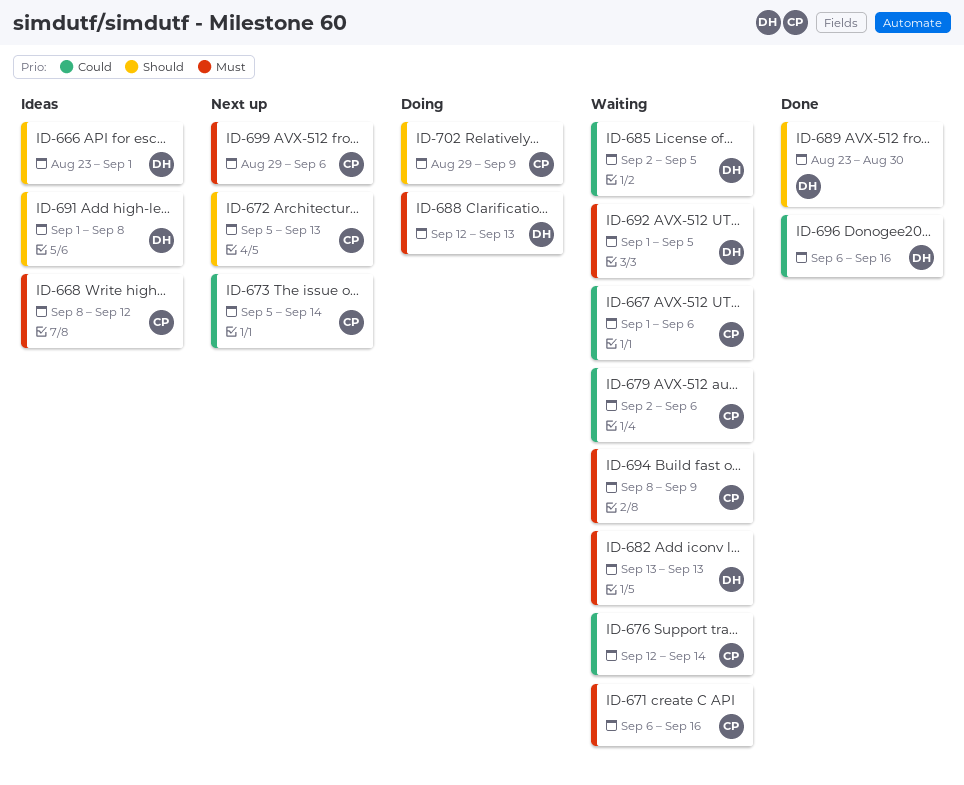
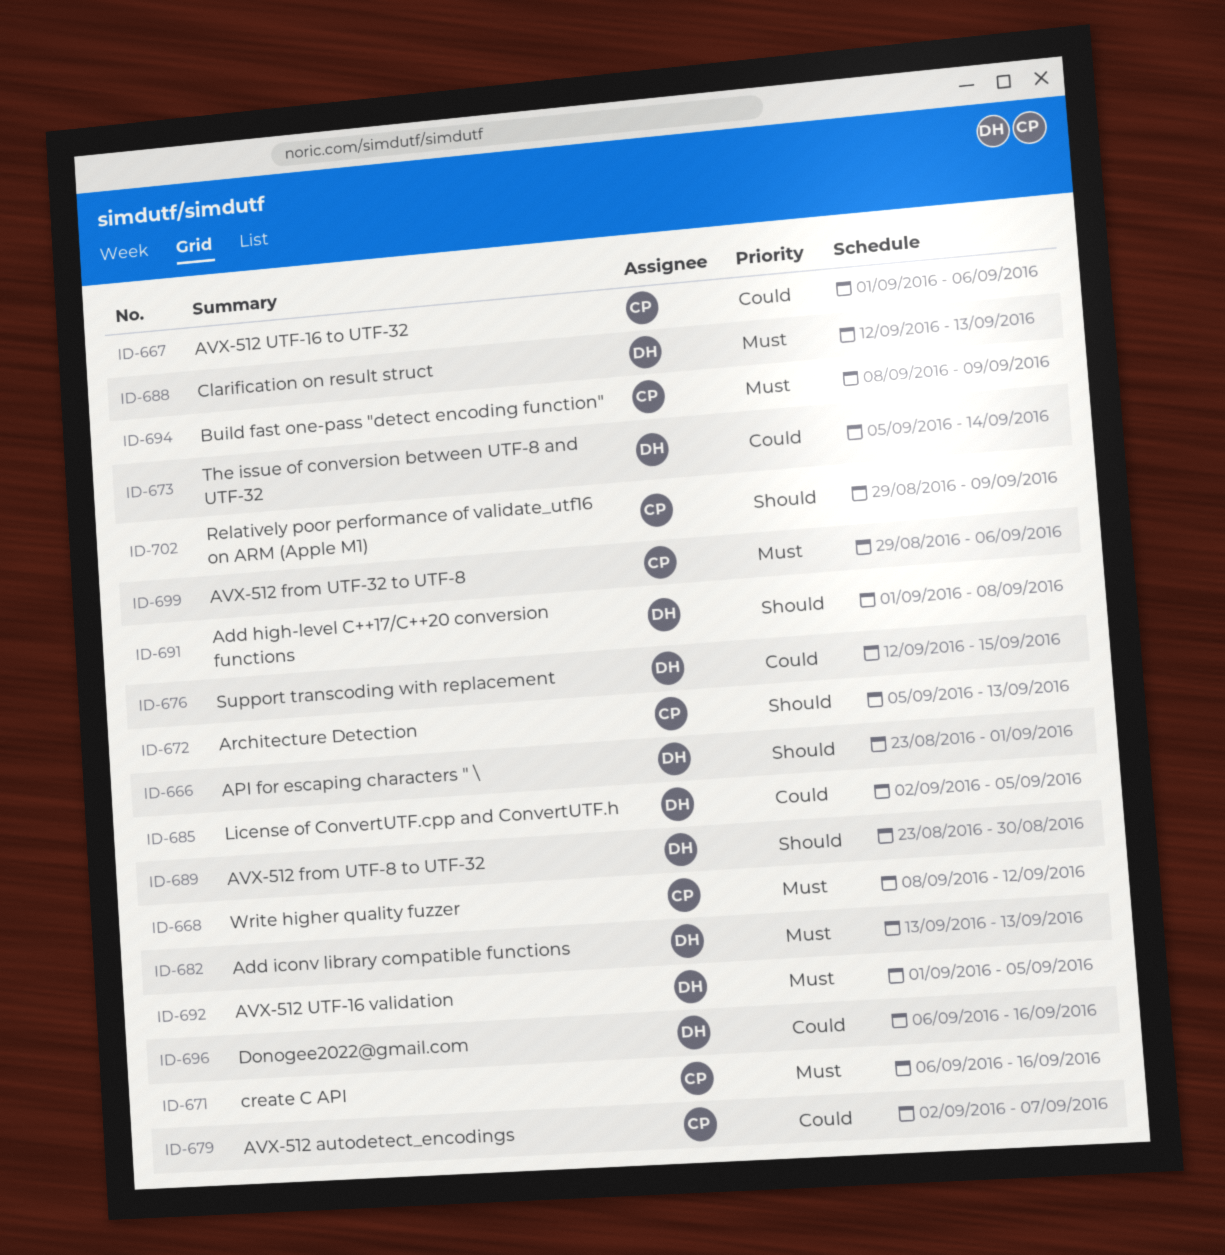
ID-673, owner: CP -> DH
ID-676, owner: CP -> DH
ID-676, due: Sep 14 -> Sep 15
ID-679, due: Sep 6 -> Sep 7

